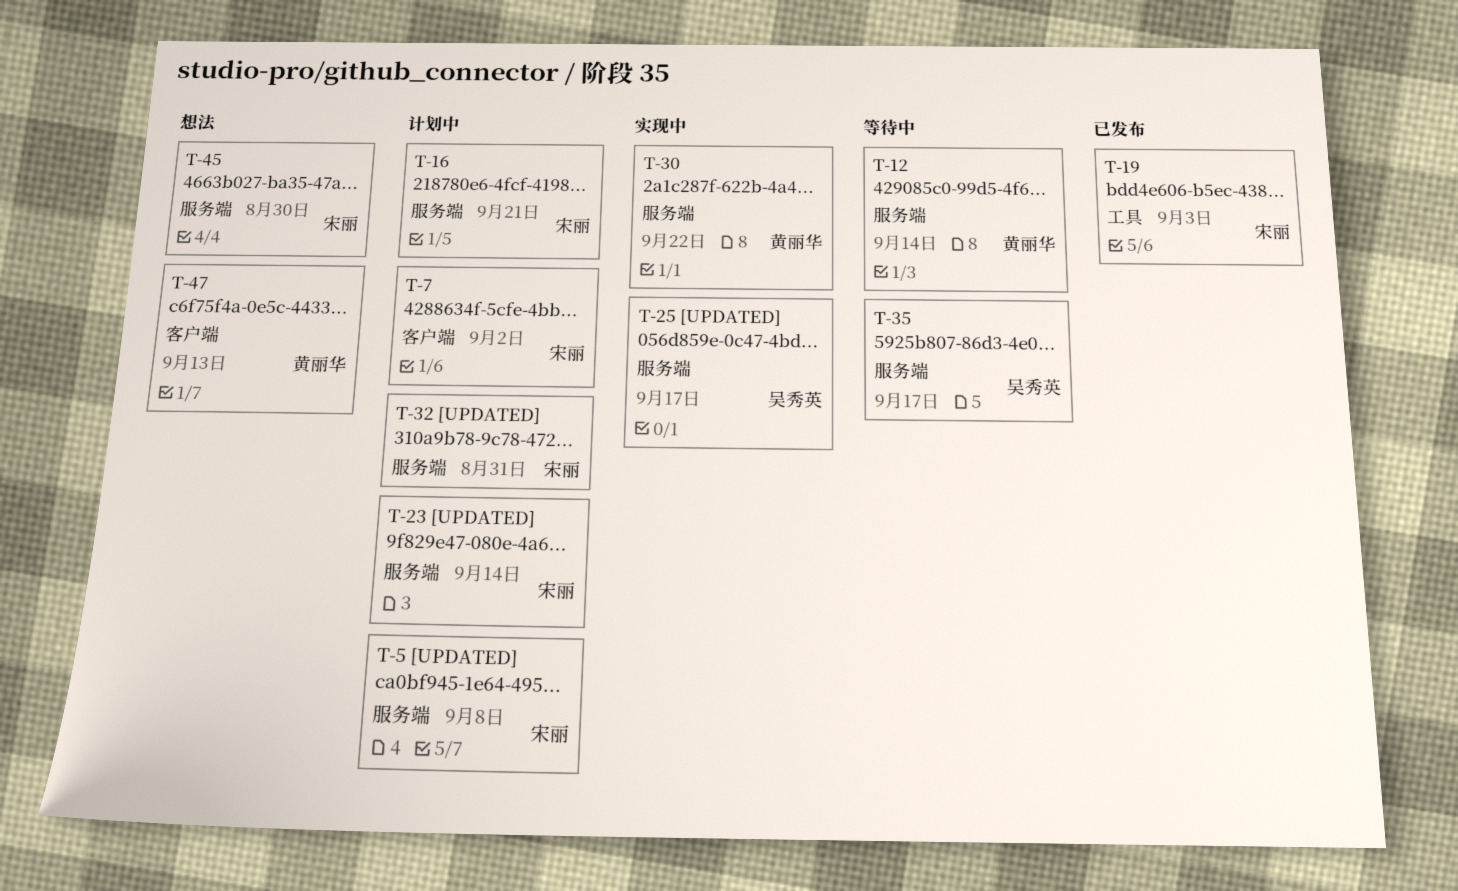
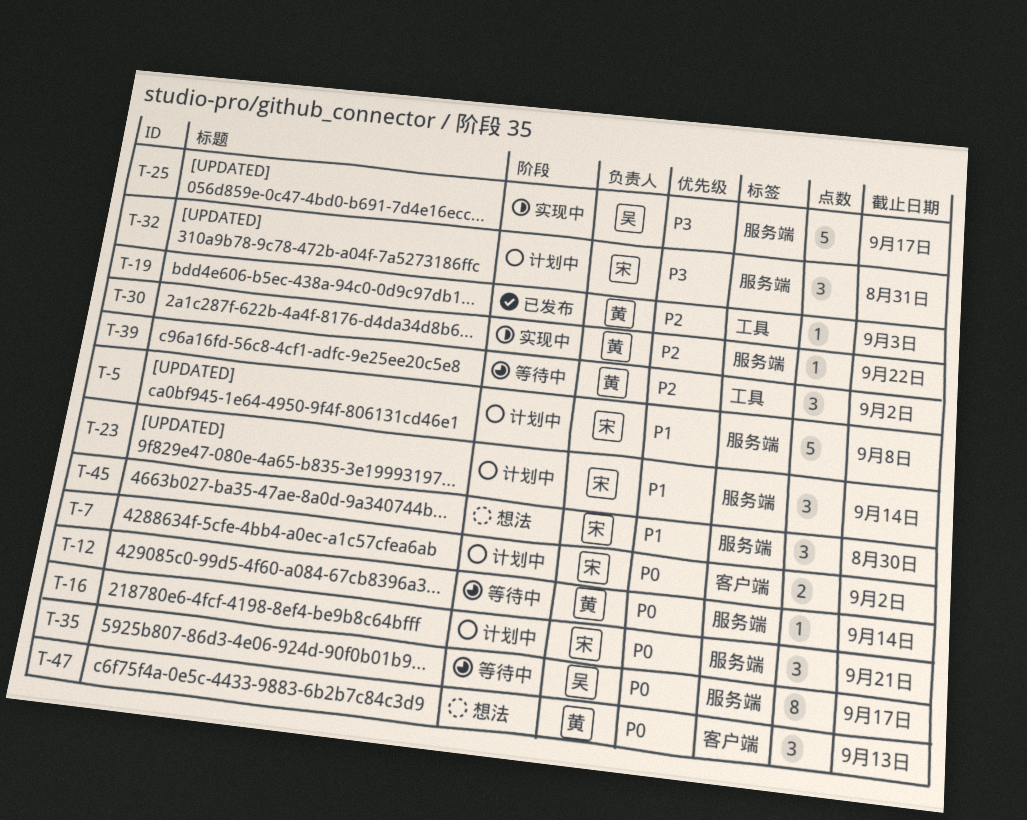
T-19, owner: 宋丽 -> 黄丽华
T-39: none -> present

